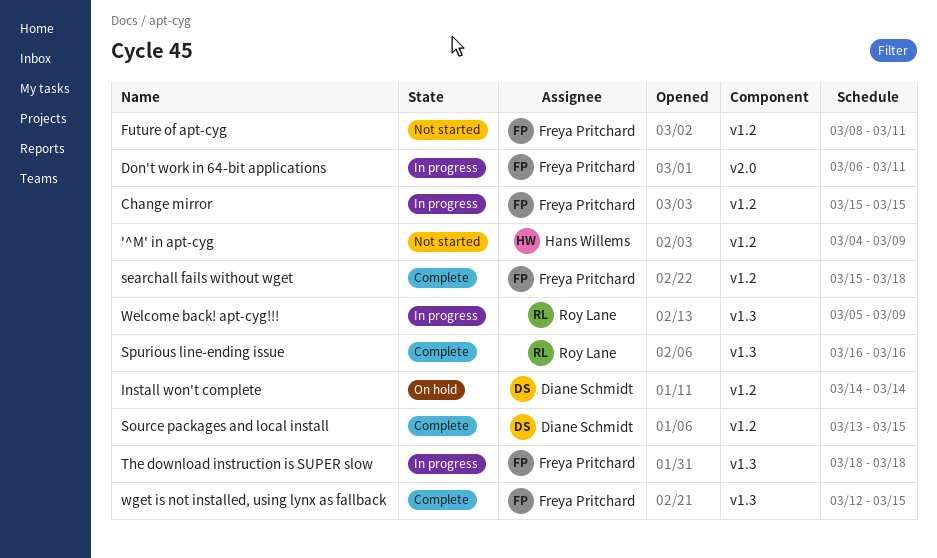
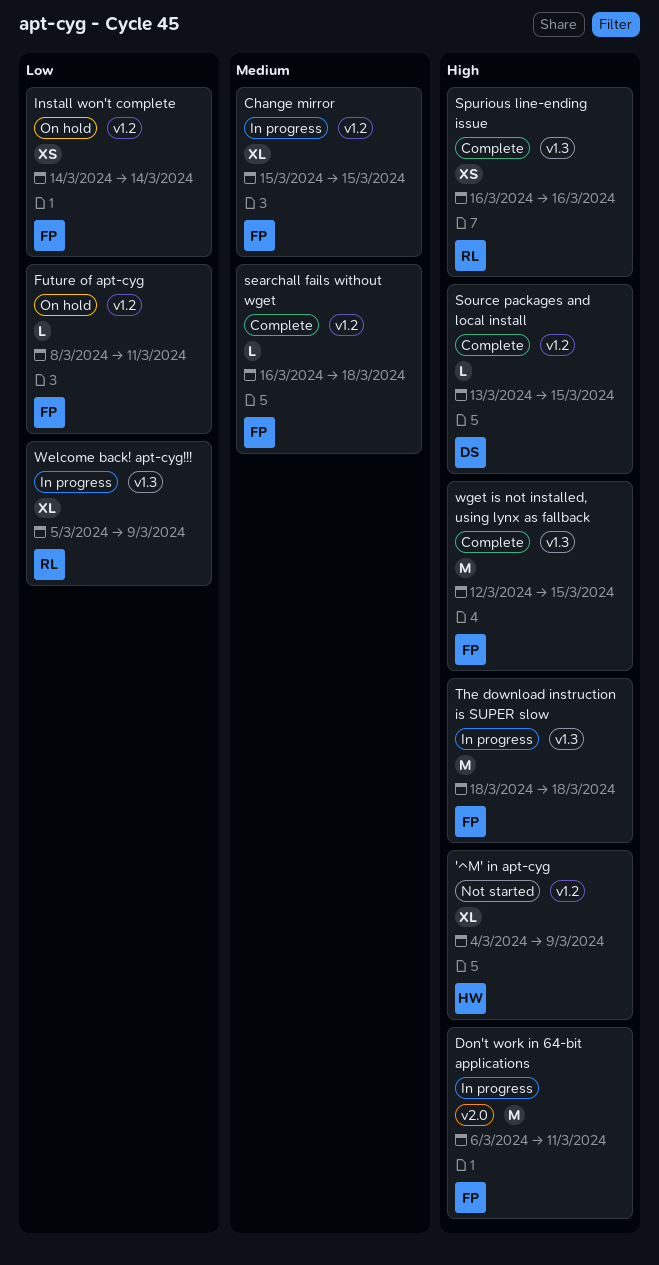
Future of apt-cyg, status: Not started -> On hold
Install won't complete, owner: Diane Schmidt -> Freya Pritchard
searchall fails without wget, start: Mar 15 -> Mar 16

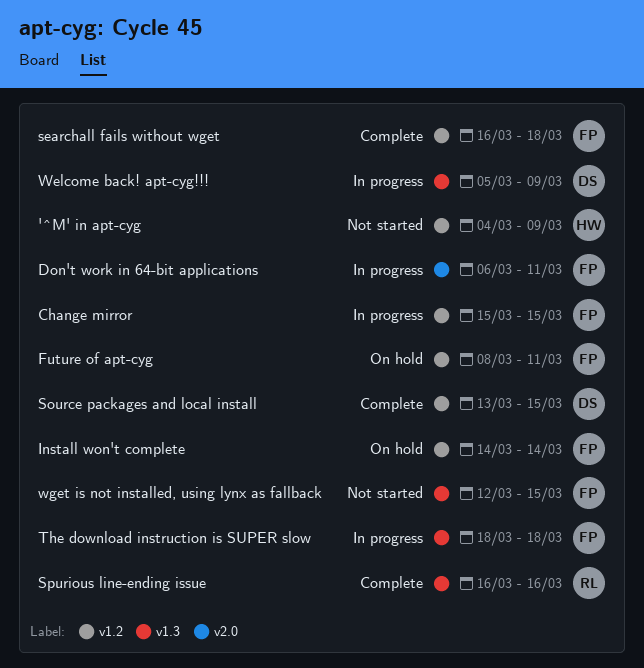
Welcome back! apt-cyg!!!, owner: RL -> DS
wget is not installed, using lynx as fallback, status: Complete -> Not started

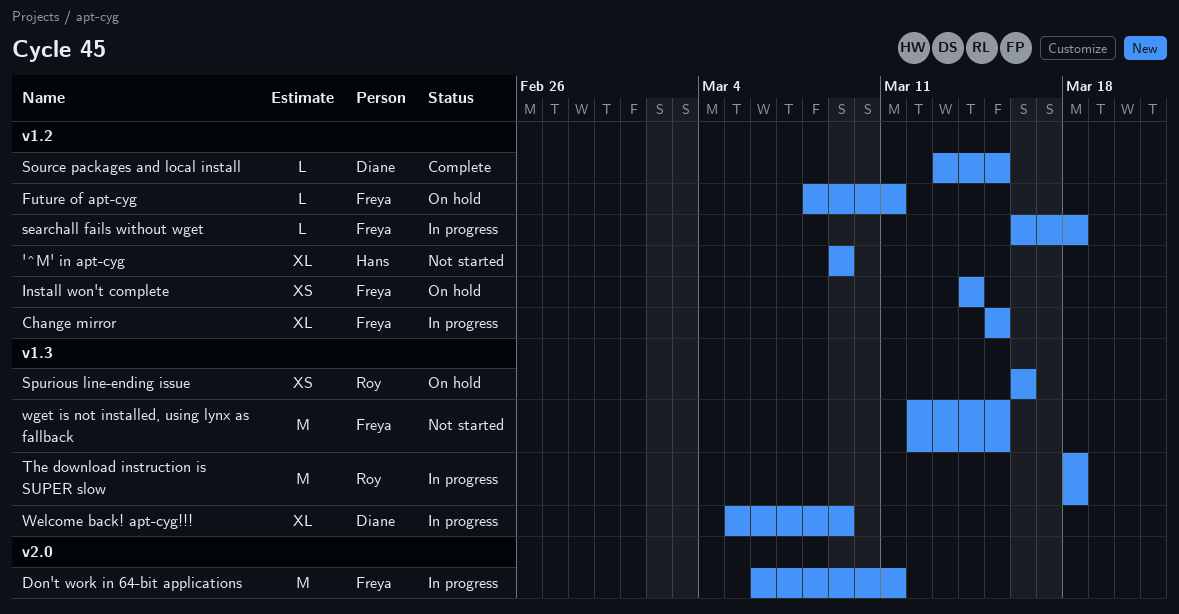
'^M' in apt-cyg, start: Mar 4 -> Mar 9
searchall fails without wget, status: Complete -> In progress
Spurious line-ending issue, status: Complete -> On hold
The download instruction is SUPER slow, owner: Freya -> Roy

